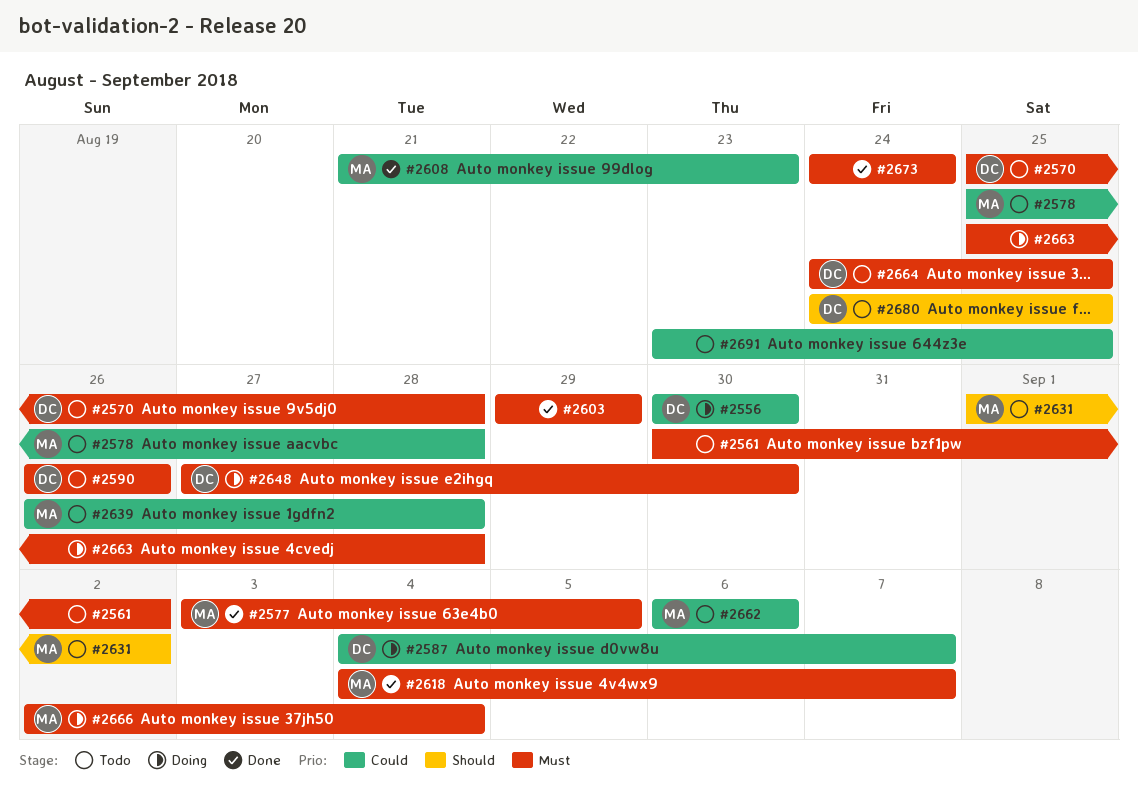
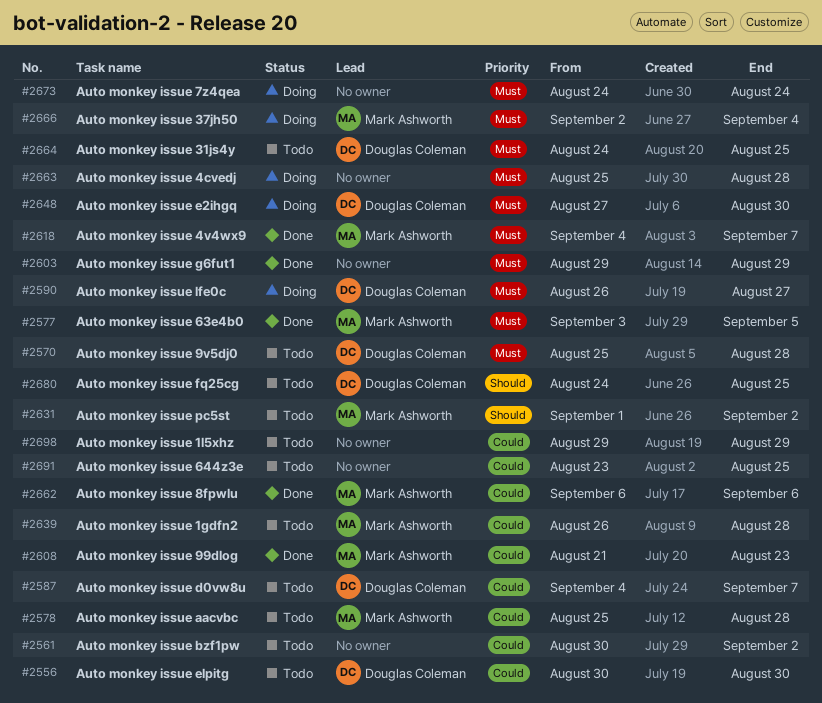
#2556, status: Doing -> Todo
#2561, priority: Must -> Could
#2587, status: Doing -> Todo
#2590, status: Todo -> Doing
#2590, due: Aug 26 -> Aug 27
#2662, status: Todo -> Done
#2673, status: Done -> Doing
#2698: none -> present

